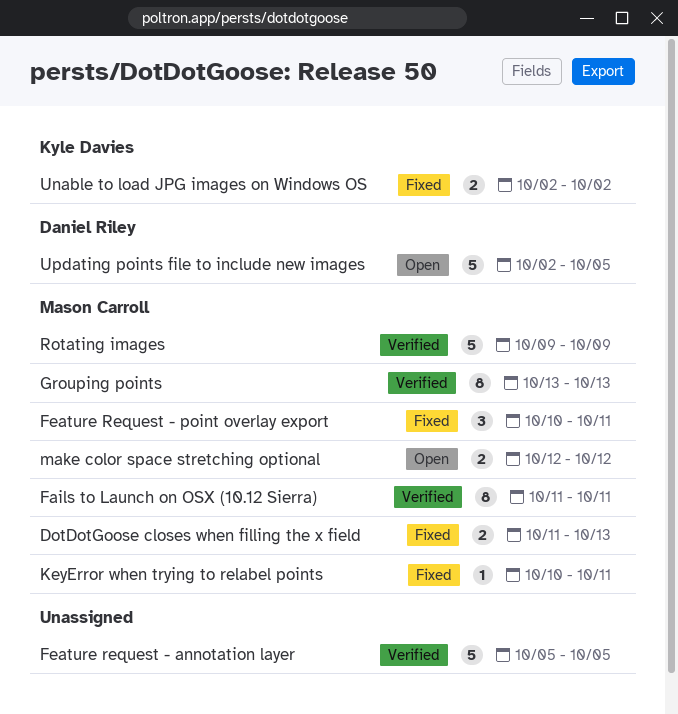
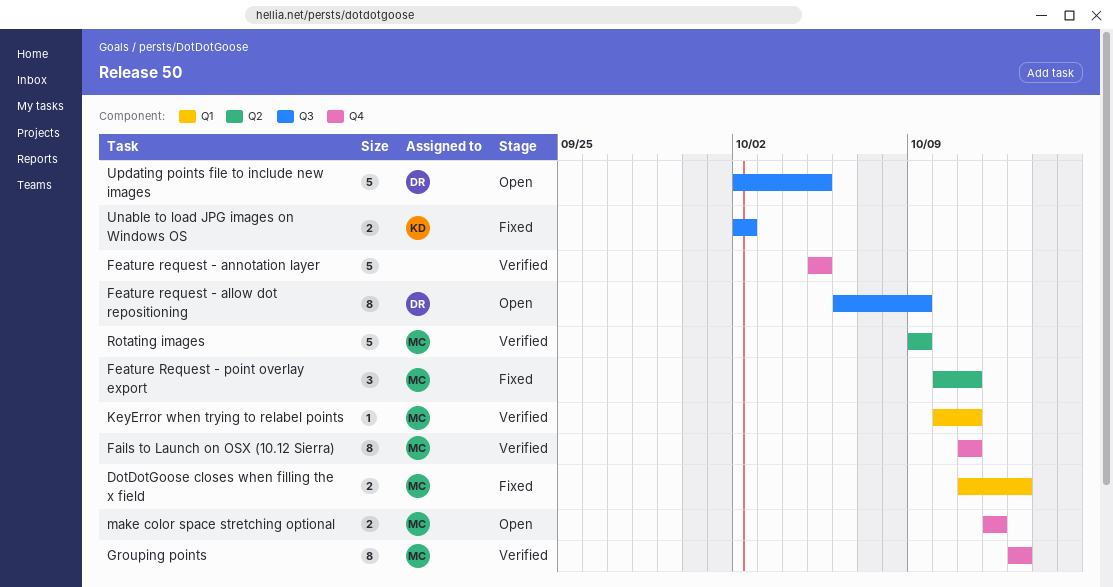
Feature request - allow dot repositioning: none -> present
KeyError when trying to relabel points, status: Fixed -> Verified

